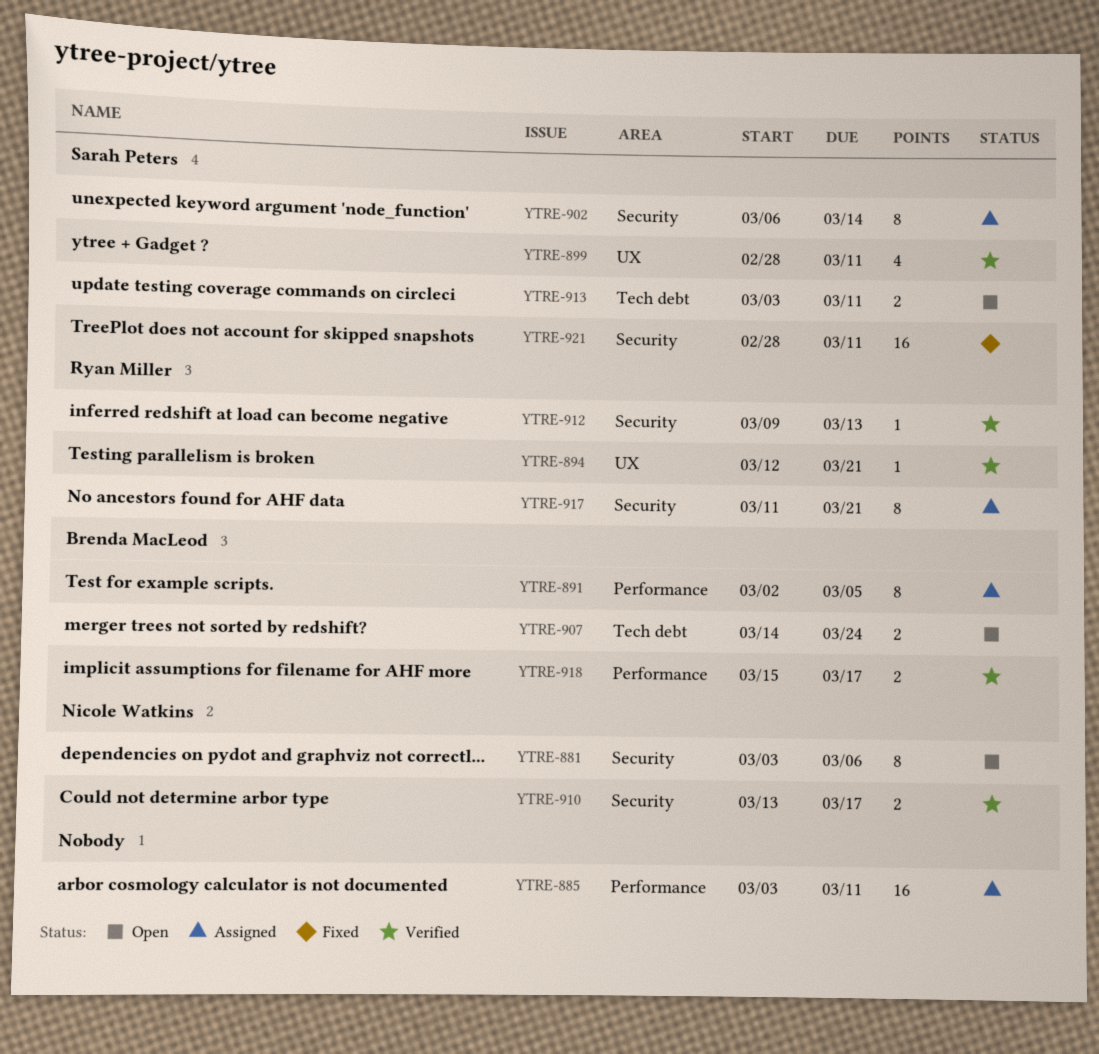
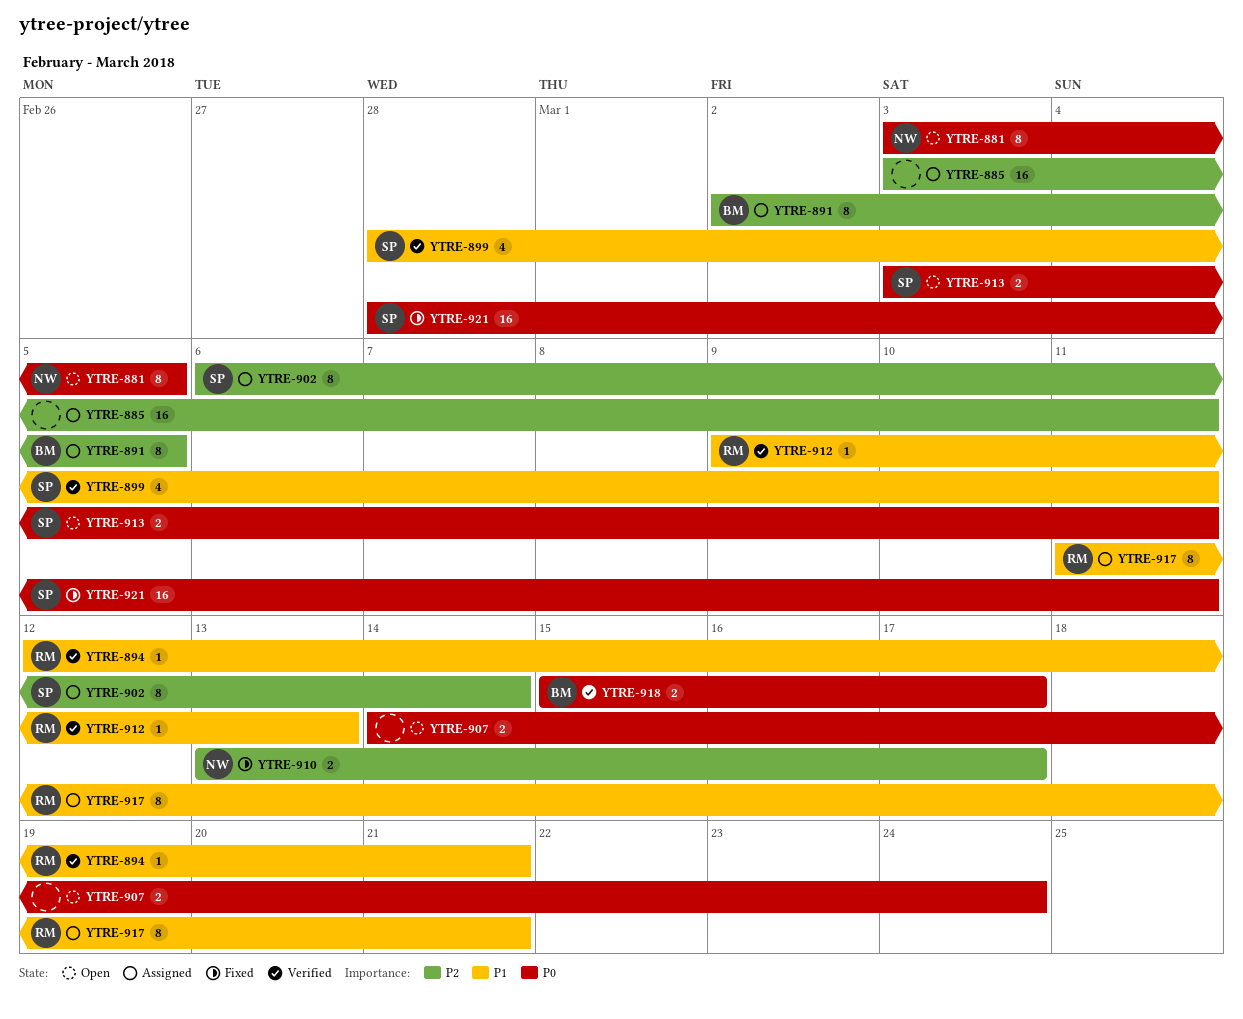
YTRE-881, due: Mar 6 -> Mar 5
YTRE-907, owner: Brenda MacLeod -> none
YTRE-910, status: Verified -> Fixed

